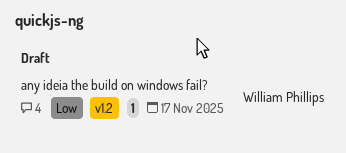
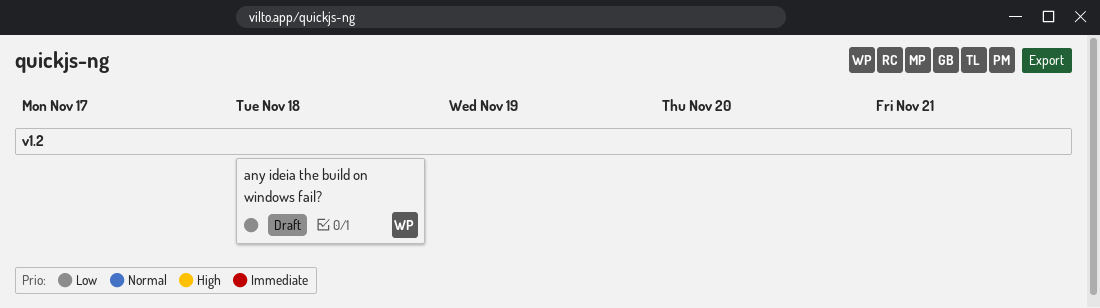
any ideia the build on windows fail?, due: Nov 17 -> Nov 18

